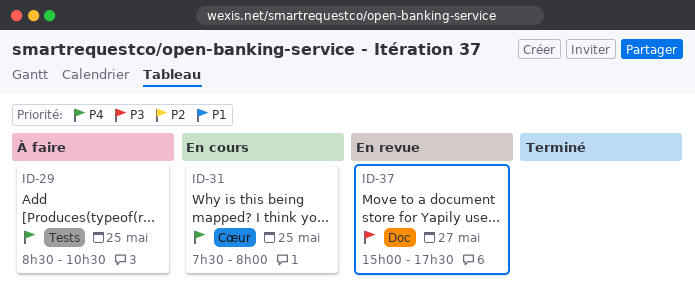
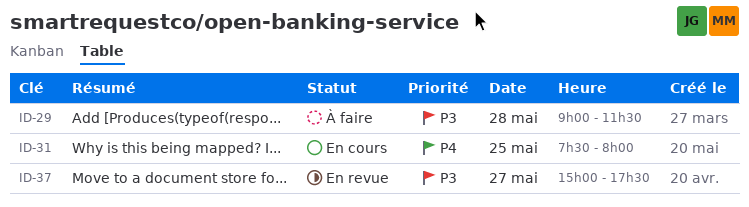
ID-29, priority: P4 -> P3
ID-29, day: May 25 -> May 28
ID-29, begins: 08:30 -> 09:00
ID-29, ends: 10:30 -> 11:30

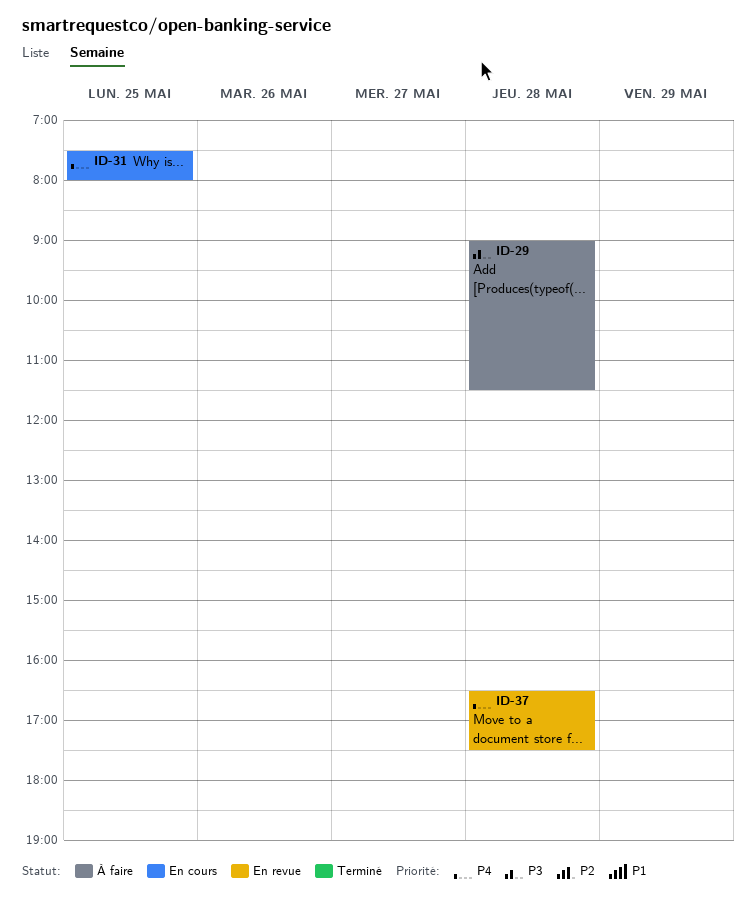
ID-37, priority: P3 -> P4
ID-37, day: May 27 -> May 28
ID-37, begins: 15:00 -> 16:30

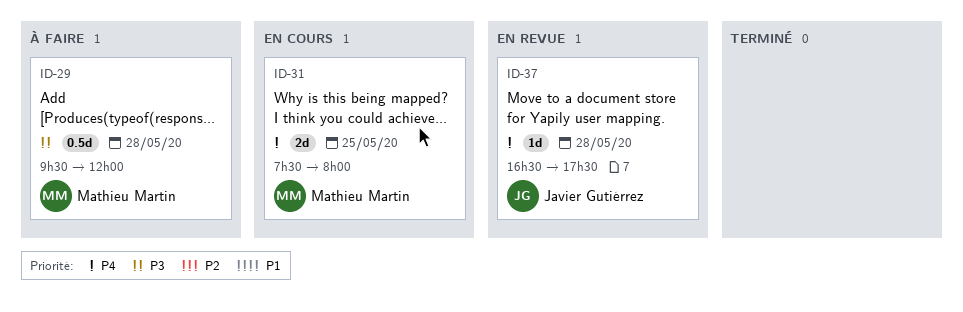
ID-29, begins: 09:00 -> 09:30
ID-29, ends: 11:30 -> 12:00

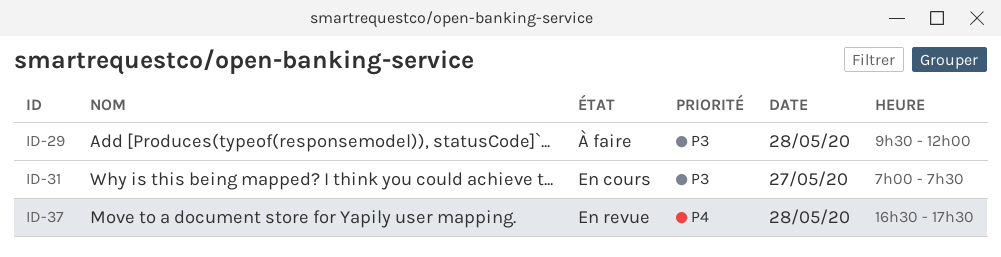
ID-31, priority: P4 -> P3
ID-31, day: May 25 -> May 27
ID-31, begins: 07:30 -> 07:00
ID-31, ends: 08:00 -> 07:30

